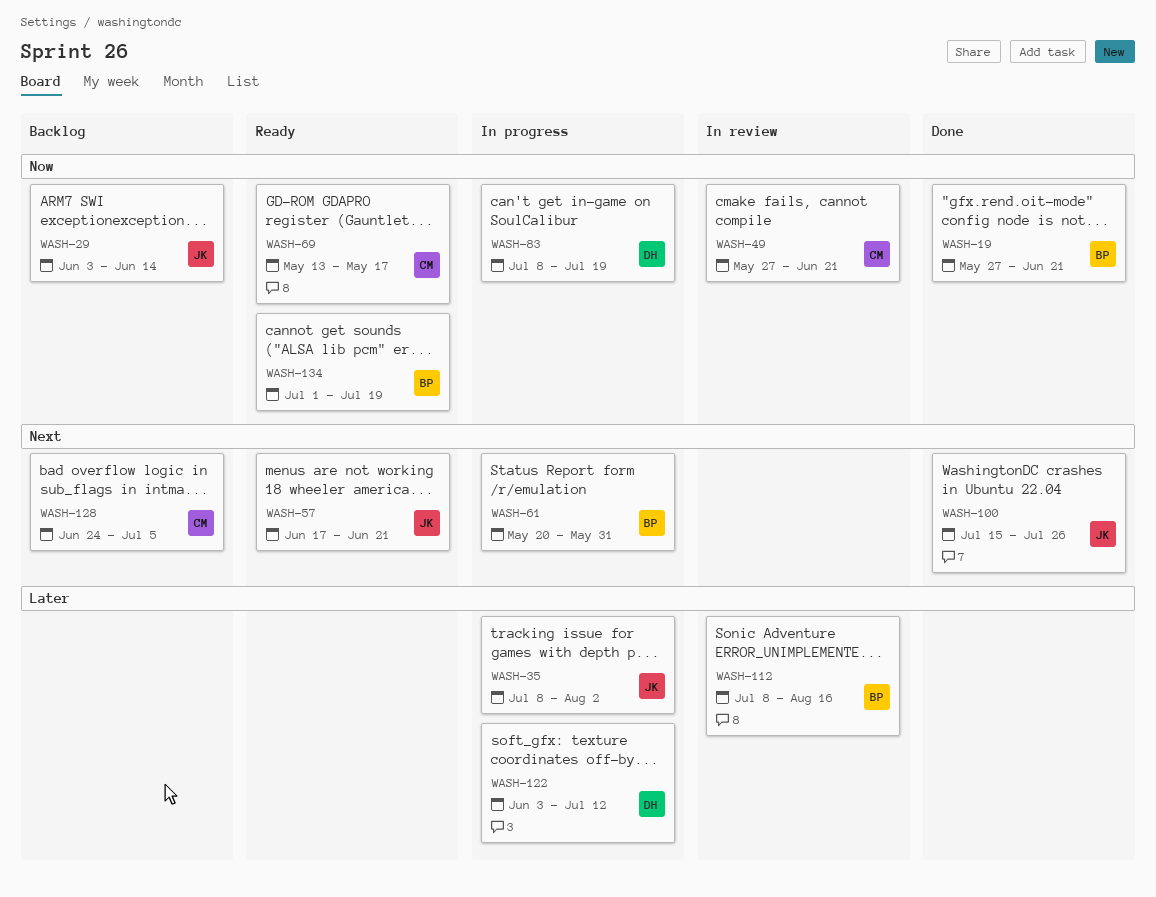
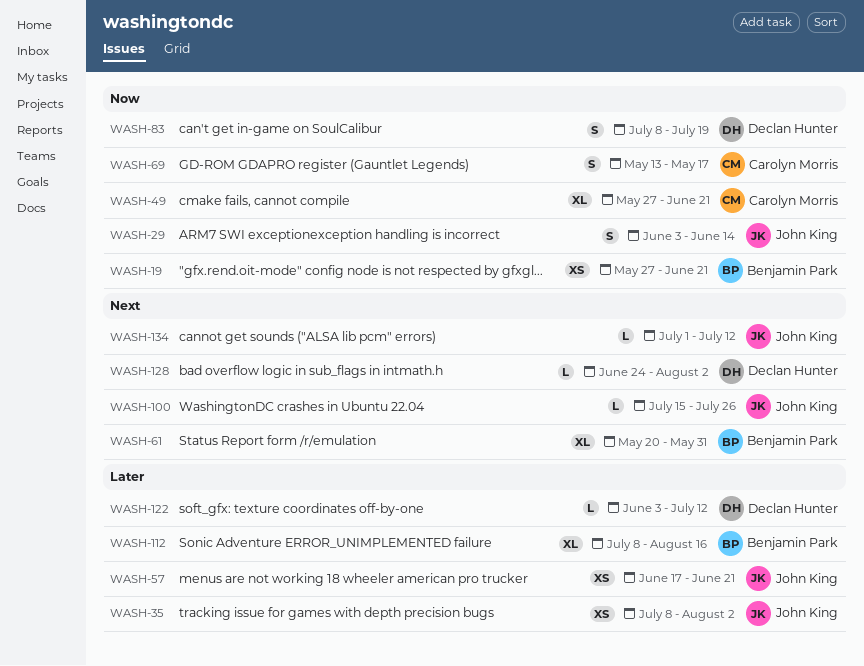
WASH-57, priority: Next -> Later
WASH-128, owner: Carolyn Morris -> Declan Hunter
WASH-128, due: Jul 5 -> Aug 2
WASH-134, owner: Benjamin Park -> John King
WASH-134, priority: Now -> Next
WASH-134, due: Jul 19 -> Jul 12

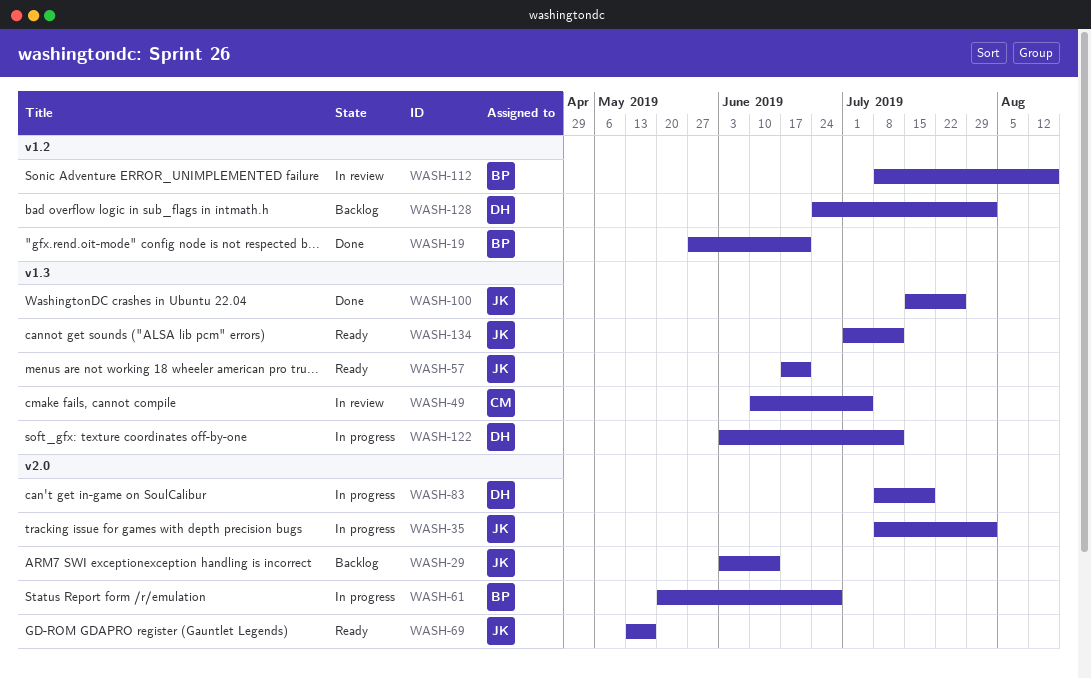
WASH-49, start: May 27 -> Jun 10
WASH-49, due: Jun 21 -> Jul 5
WASH-61, due: May 31 -> Jun 28
WASH-69, owner: Carolyn Morris -> John King

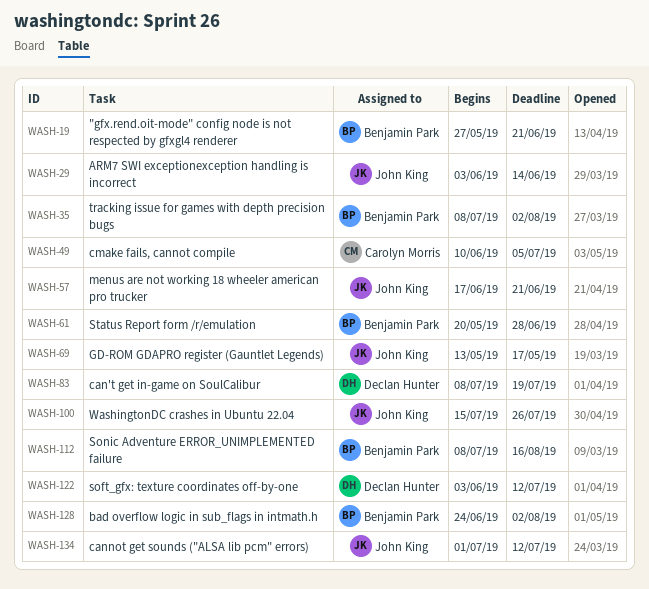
WASH-35, owner: John King -> Benjamin Park
WASH-128, owner: Declan Hunter -> Benjamin Park

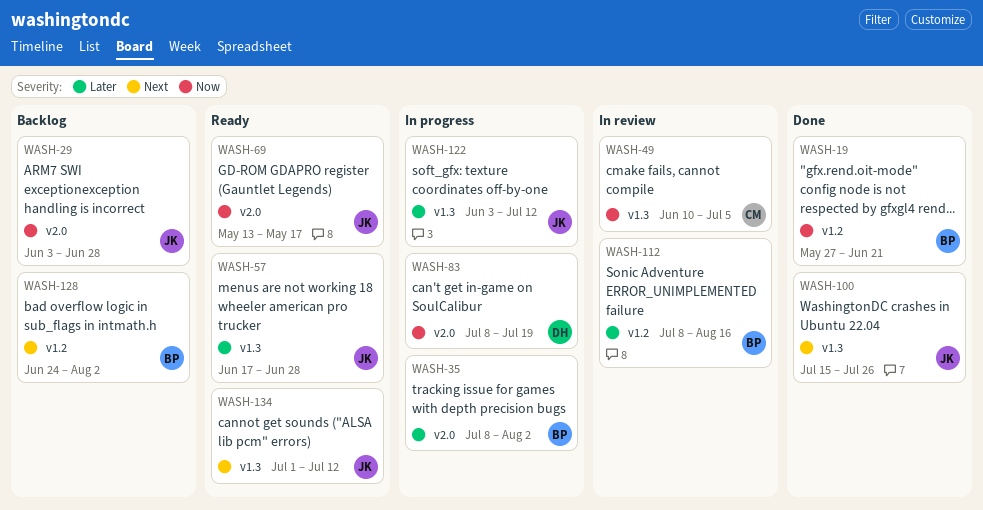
WASH-29, due: Jun 14 -> Jun 28
WASH-57, due: Jun 21 -> Jun 28
WASH-61: present -> none
WASH-122, owner: Declan Hunter -> John King

